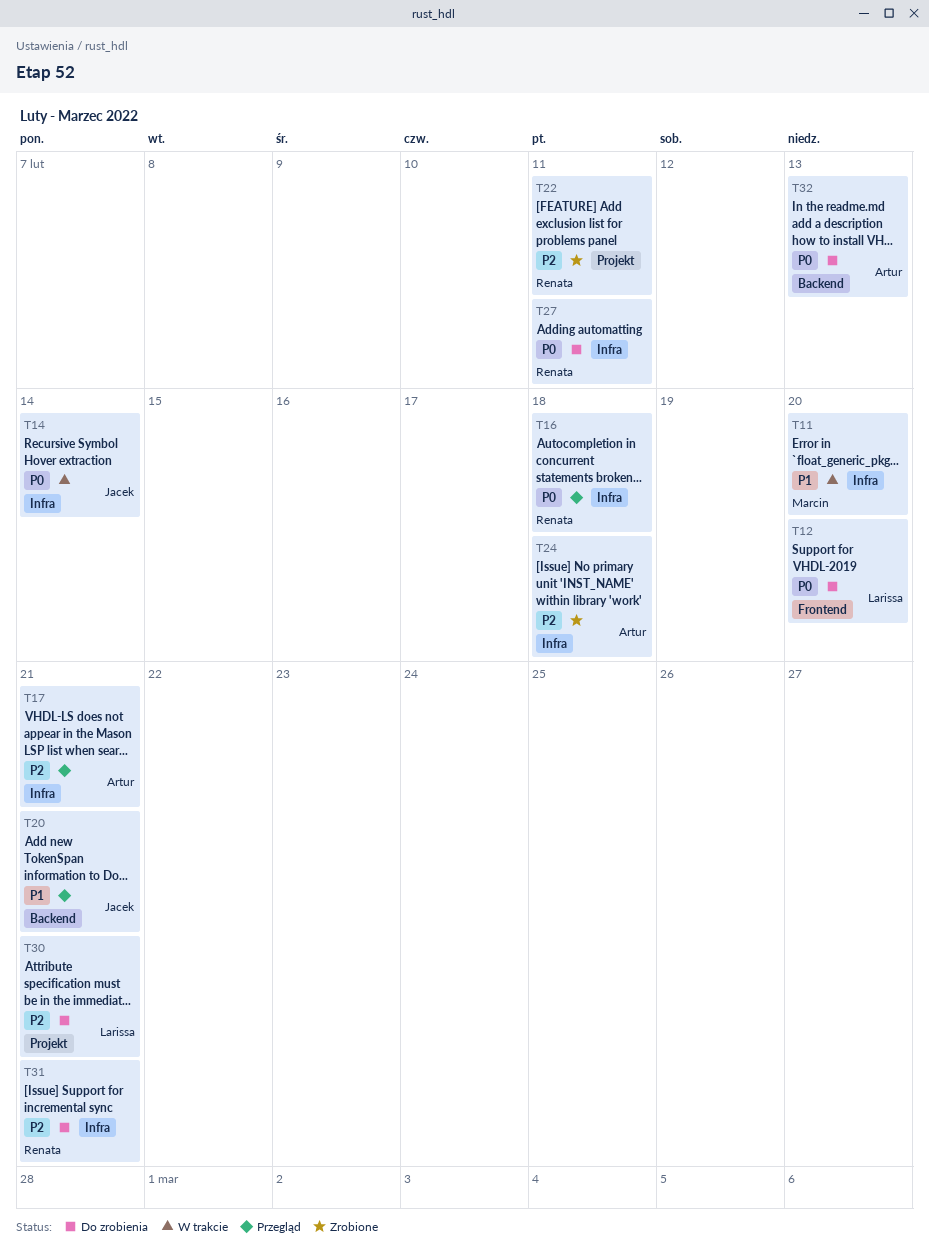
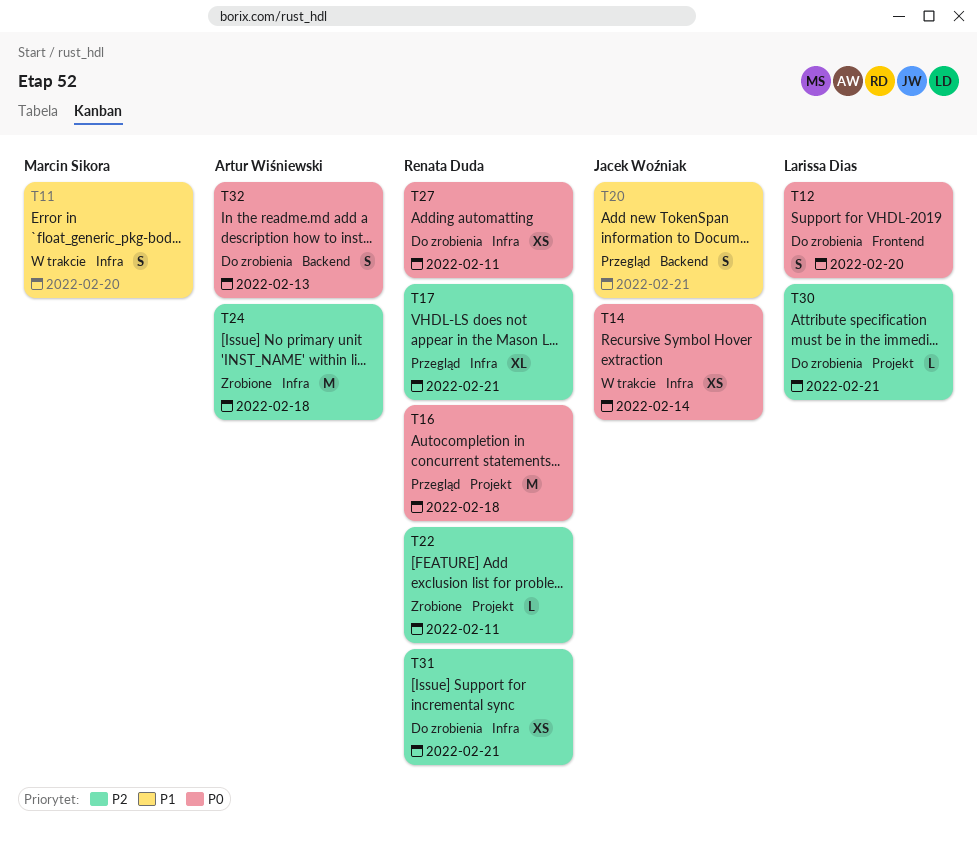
T16, label: Infra -> Projekt
T17, owner: Artur Wiśniewski -> Renata Duda

